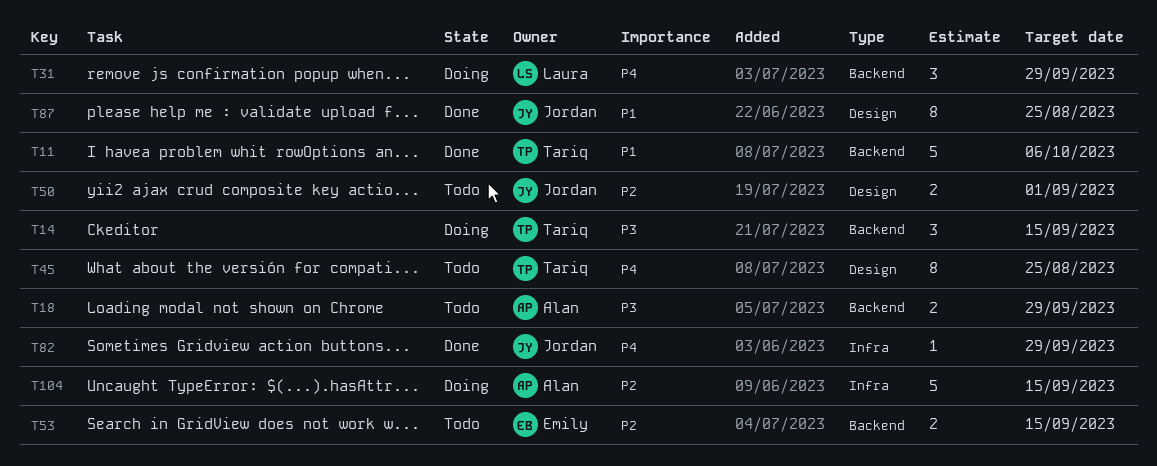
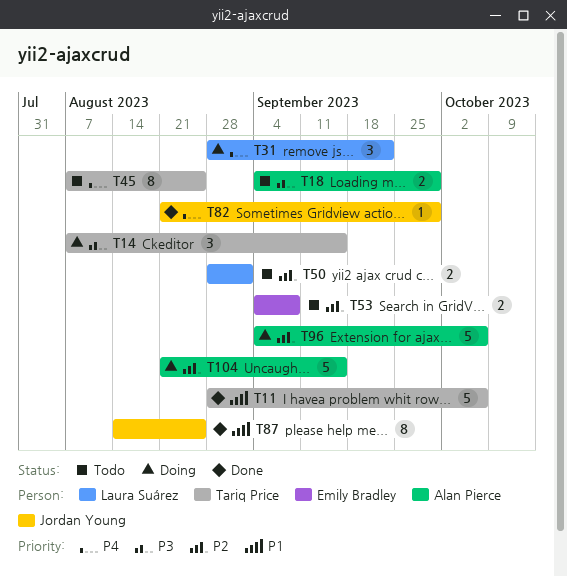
T31, due: Sep 29 -> Sep 22
T50, owner: Jordan Young -> Laura Suárez
T53, due: Sep 15 -> Sep 8
T96: none -> present

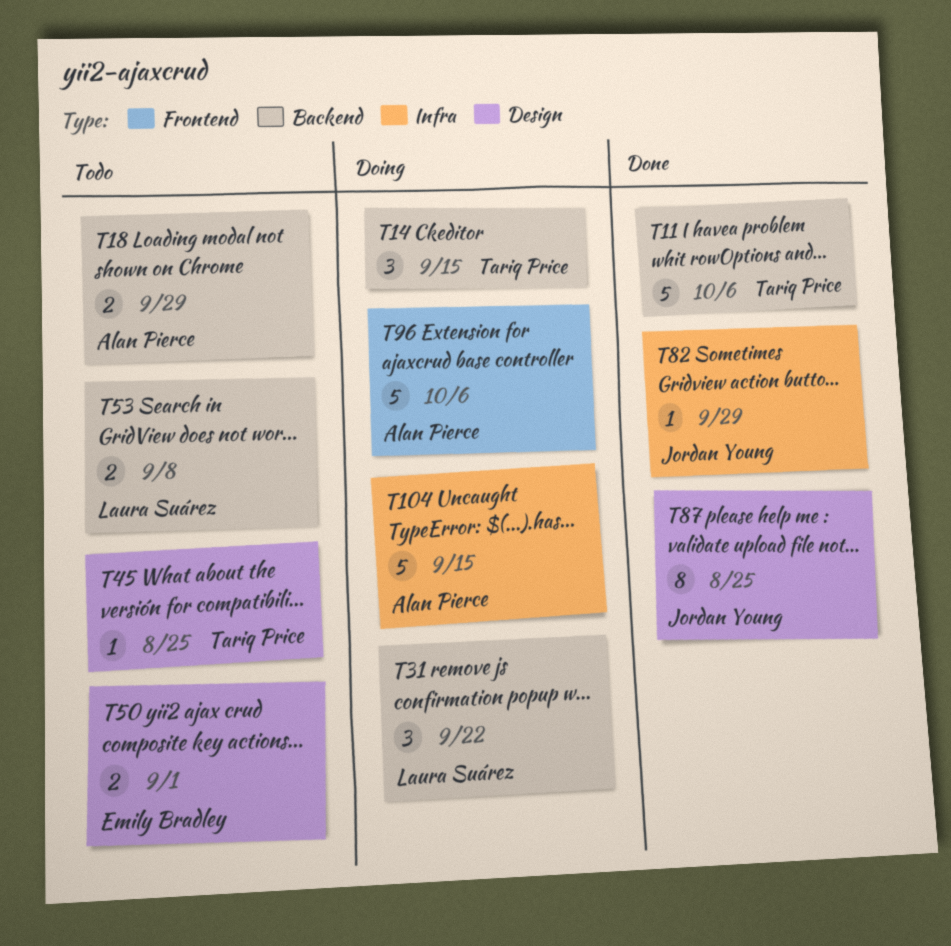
T45, estimate: 8 -> 1
T50, owner: Laura Suárez -> Emily Bradley
T53, owner: Emily Bradley -> Laura Suárez

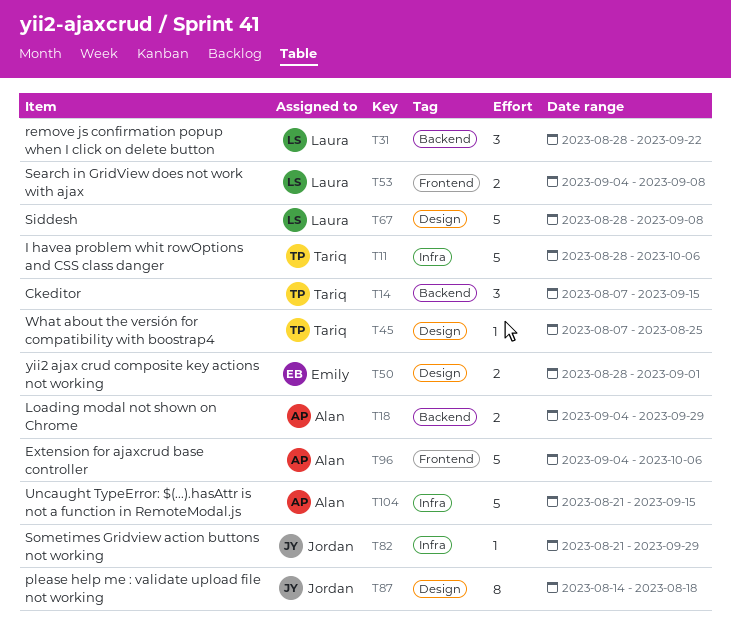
T11, label: Backend -> Infra
T53, label: Backend -> Frontend
T67: none -> present
T87, due: Aug 25 -> Aug 18

